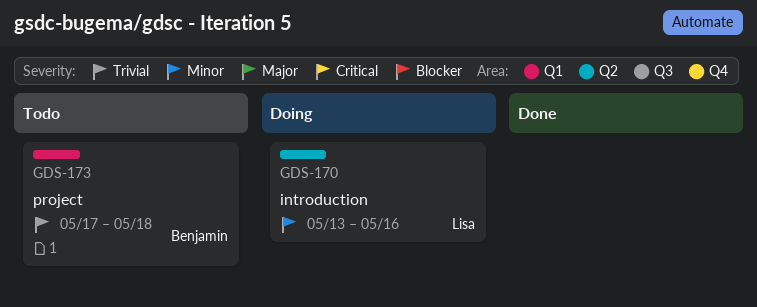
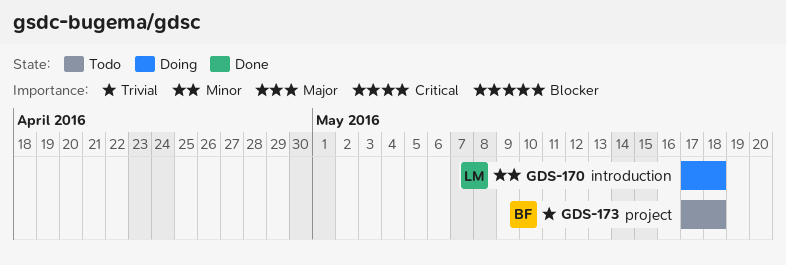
GDS-170, start: May 13 -> May 17
GDS-170, due: May 16 -> May 18

